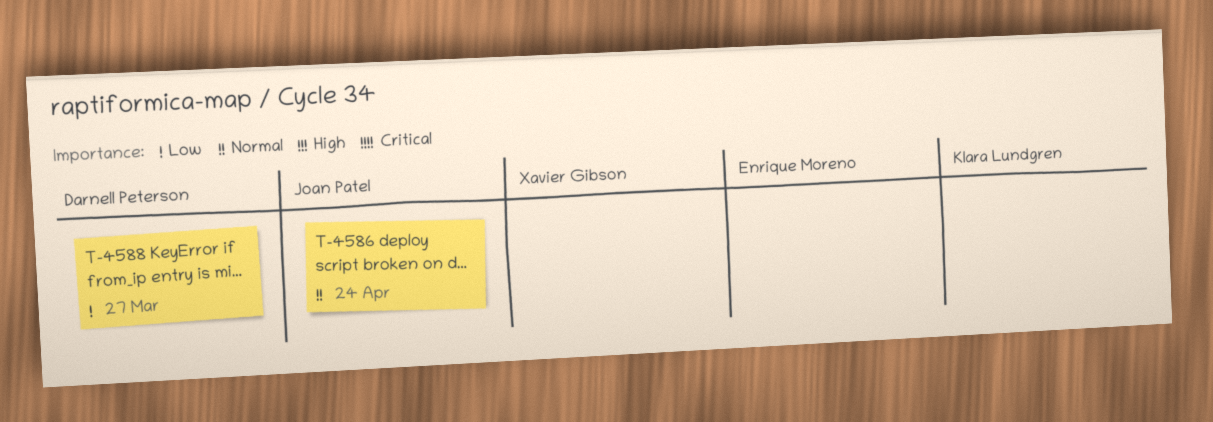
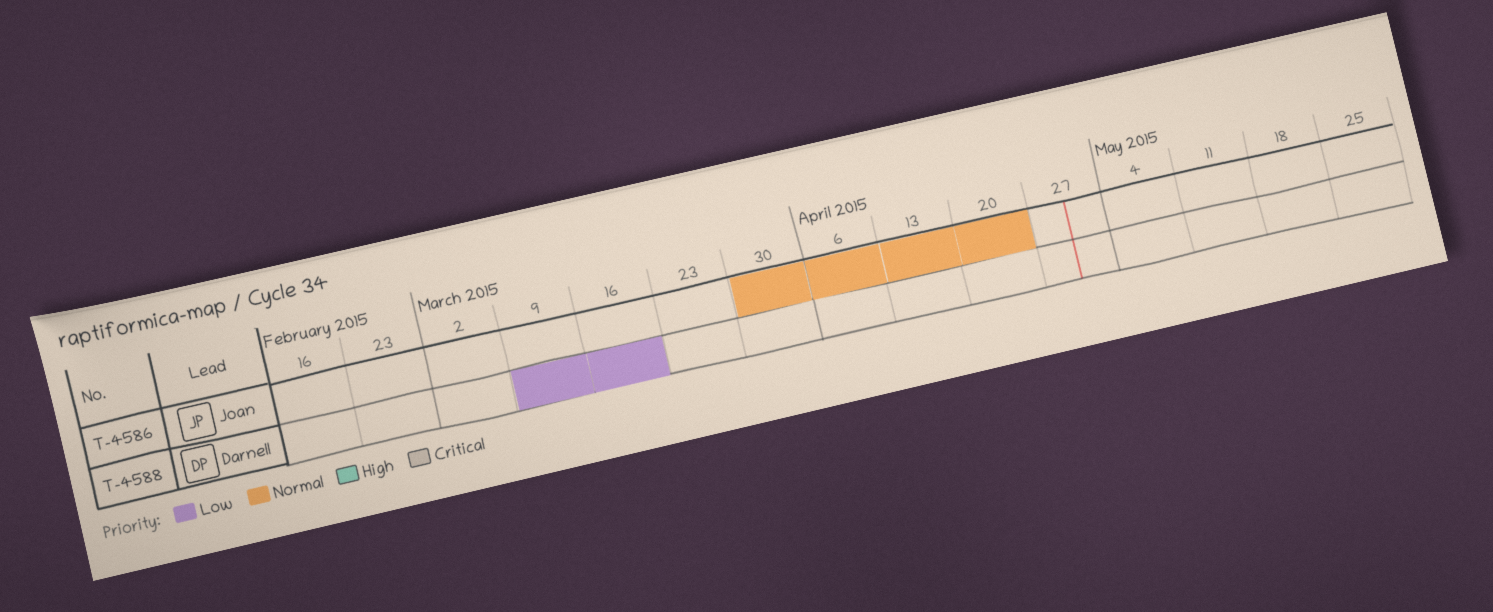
T-4588, due: Mar 27 -> Mar 20

